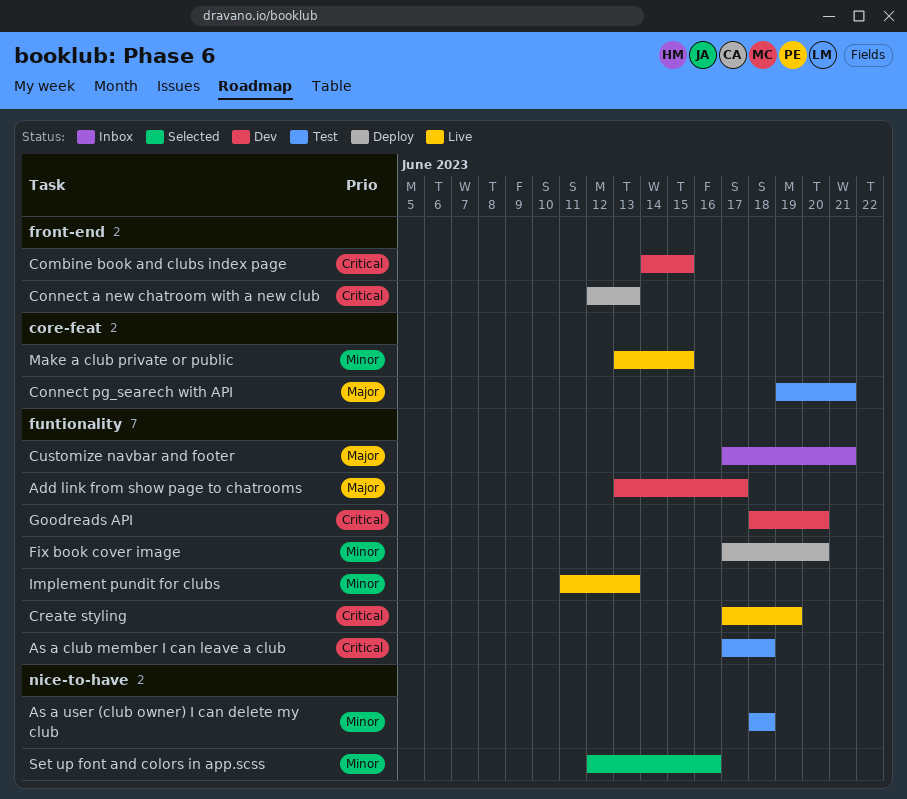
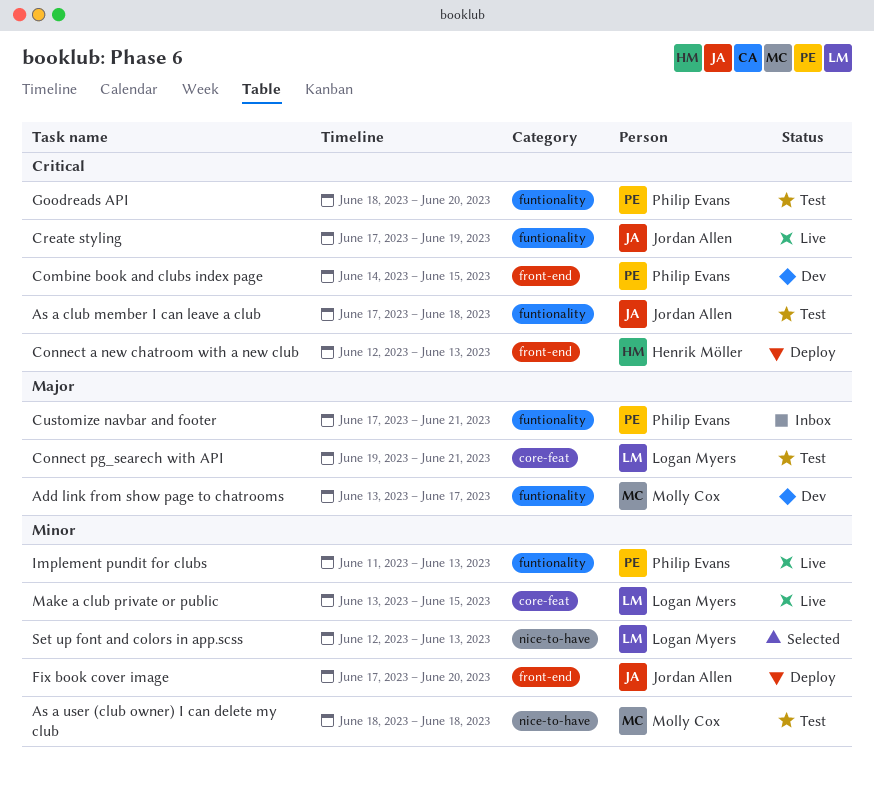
Fix book cover image, label: funtionality -> front-end
Goodreads API, status: Dev -> Test
Set up font and colors in app.scss, due: Jun 16 -> Jun 13

